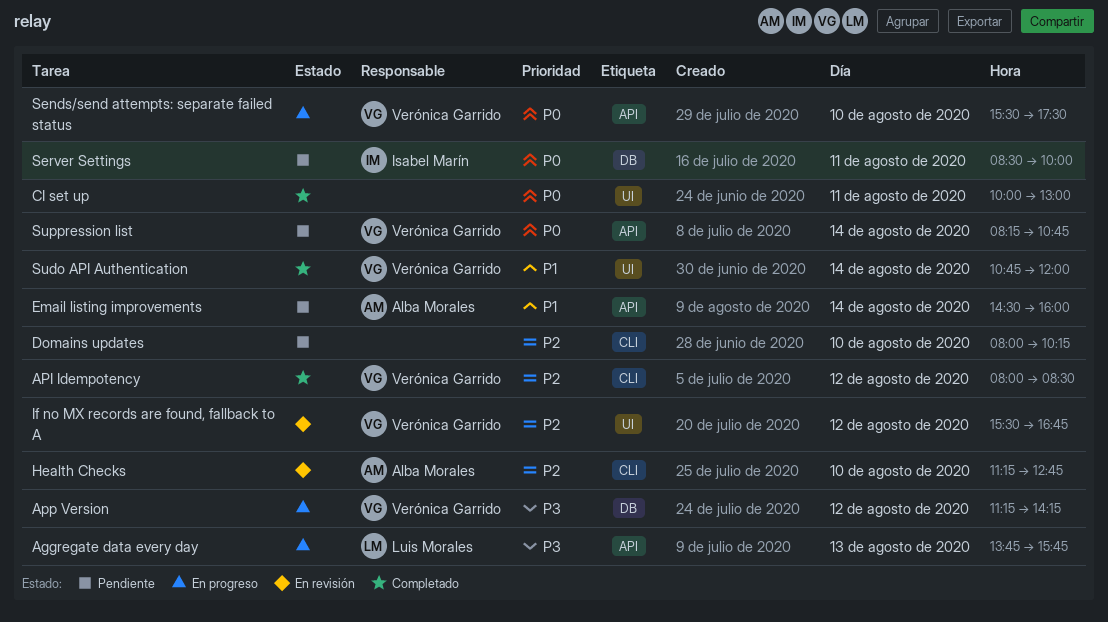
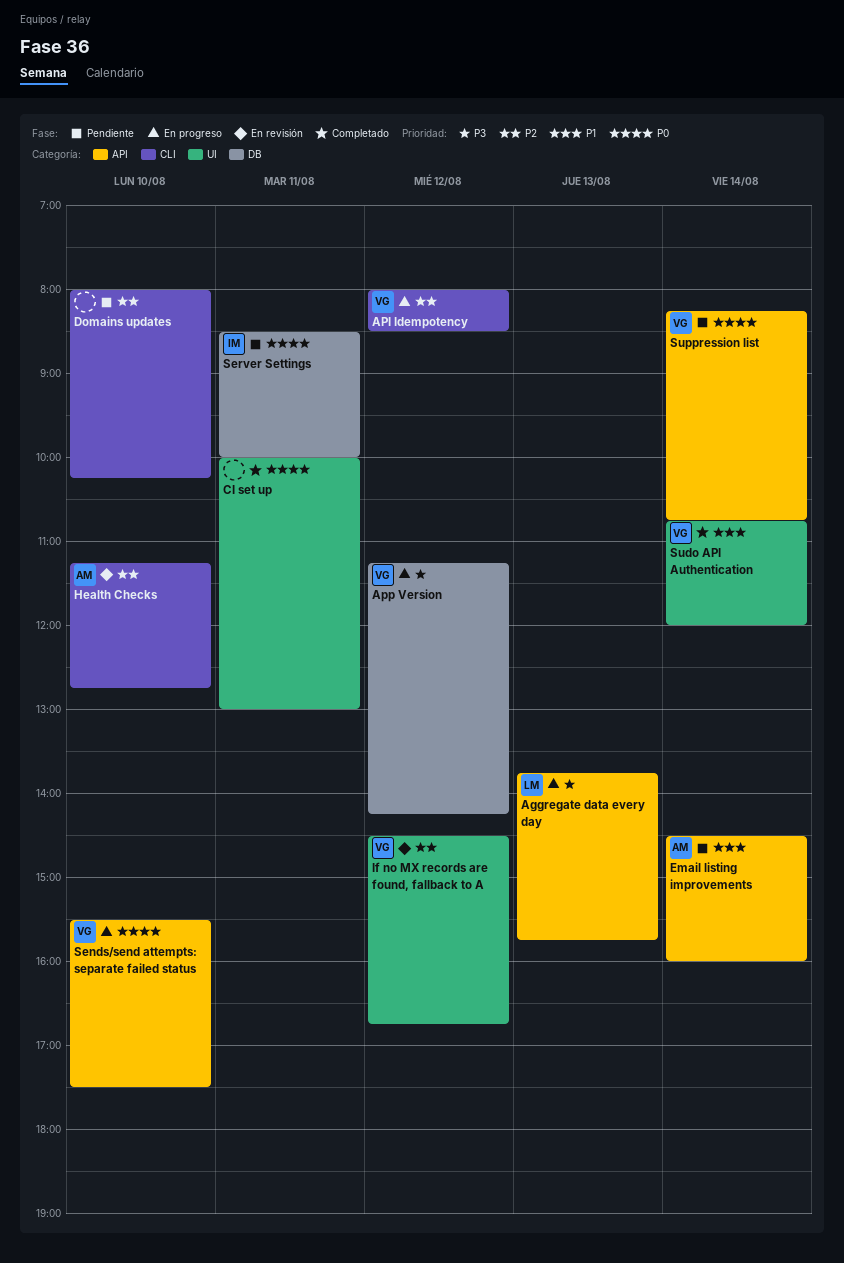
API Idempotency, status: Completado -> En progreso
If no MX records are found, fallback to A, begins: 15:30 -> 14:30

